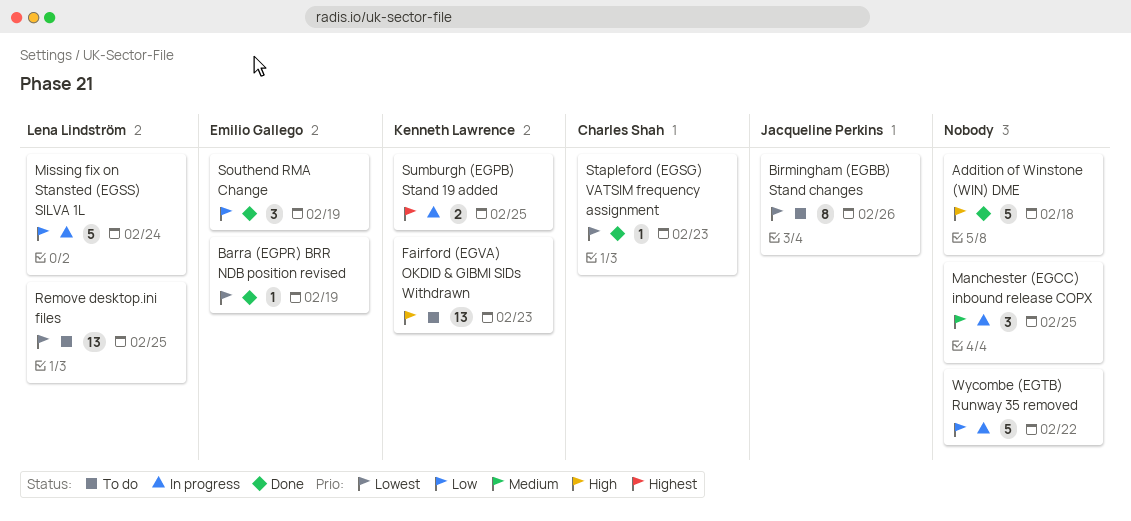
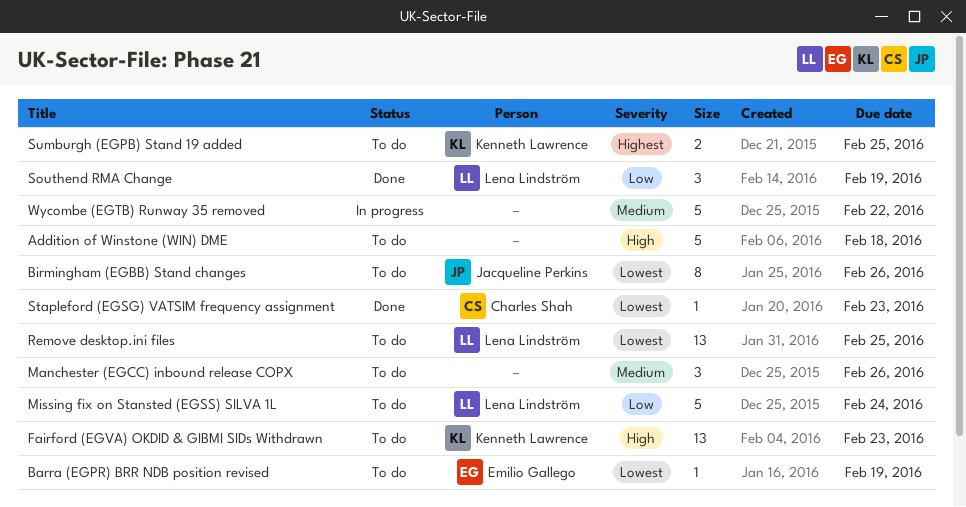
Addition of Winstone (WIN) DME, status: Done -> To do
Barra (EGPR) BRR NDB position revised, status: Done -> To do
Manchester (EGCC) inbound release COPX, status: In progress -> To do
Manchester (EGCC) inbound release COPX, due: Feb 25 -> Feb 26
Missing fix on Stansted (EGSS) SILVA 1L, status: In progress -> To do
Southend RMA Change, owner: Emilio Gallego -> Lena Lindström
Sumburgh (EGPB) Stand 19 added, status: In progress -> To do
Wycombe (EGTB) Runway 35 removed, priority: Low -> Medium

